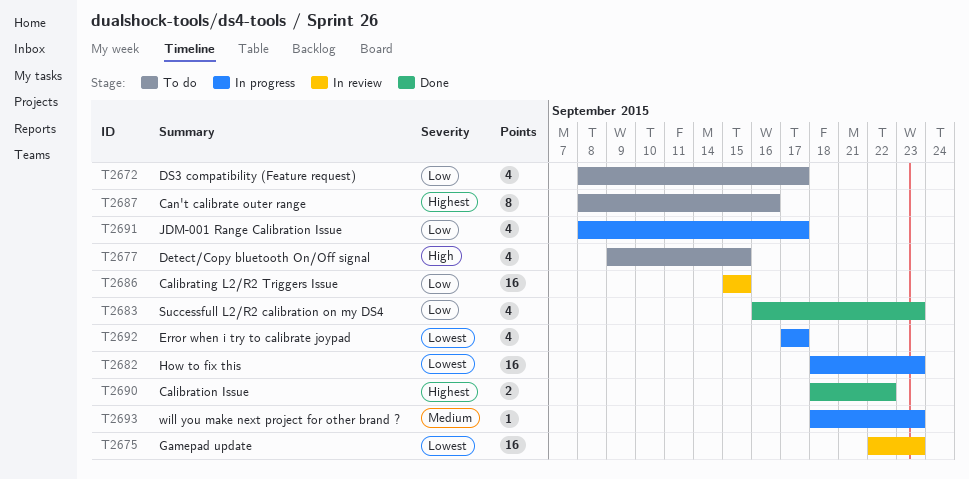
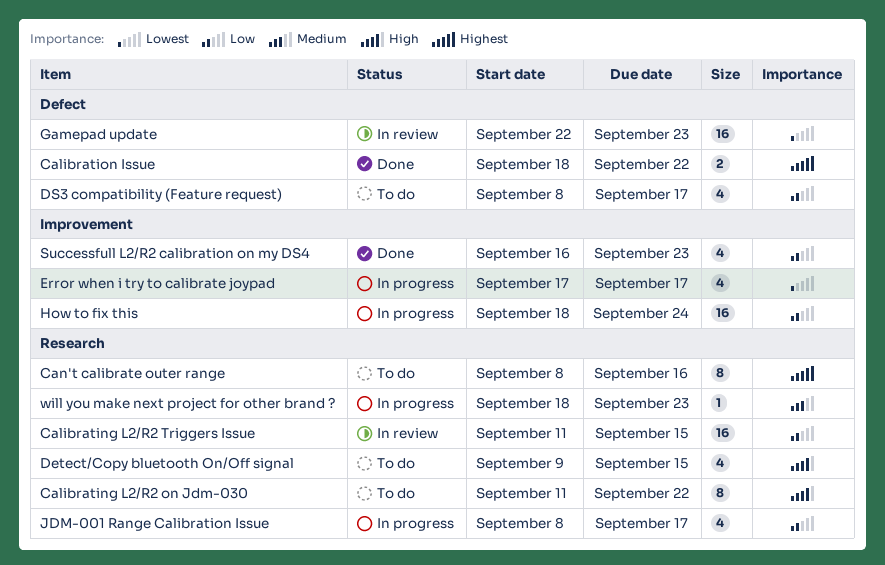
Calibrating L2/R2 on Jdm-030: none -> present
Calibrating L2/R2 Triggers Issue, start: Sep 15 -> Sep 11
How to fix this, priority: Lowest -> Low
How to fix this, due: Sep 23 -> Sep 24

